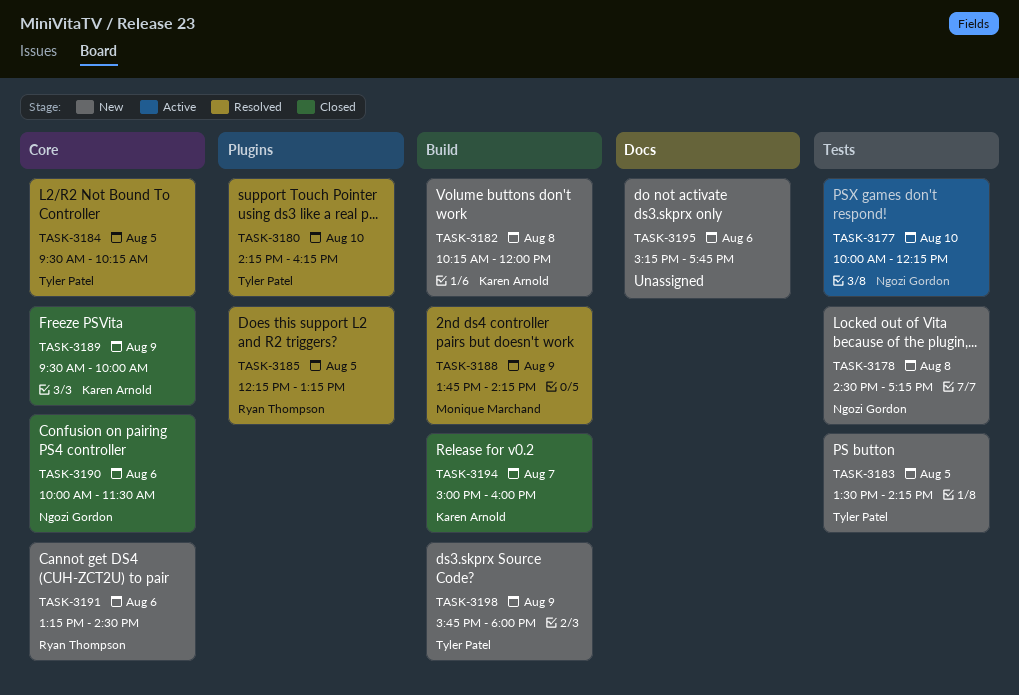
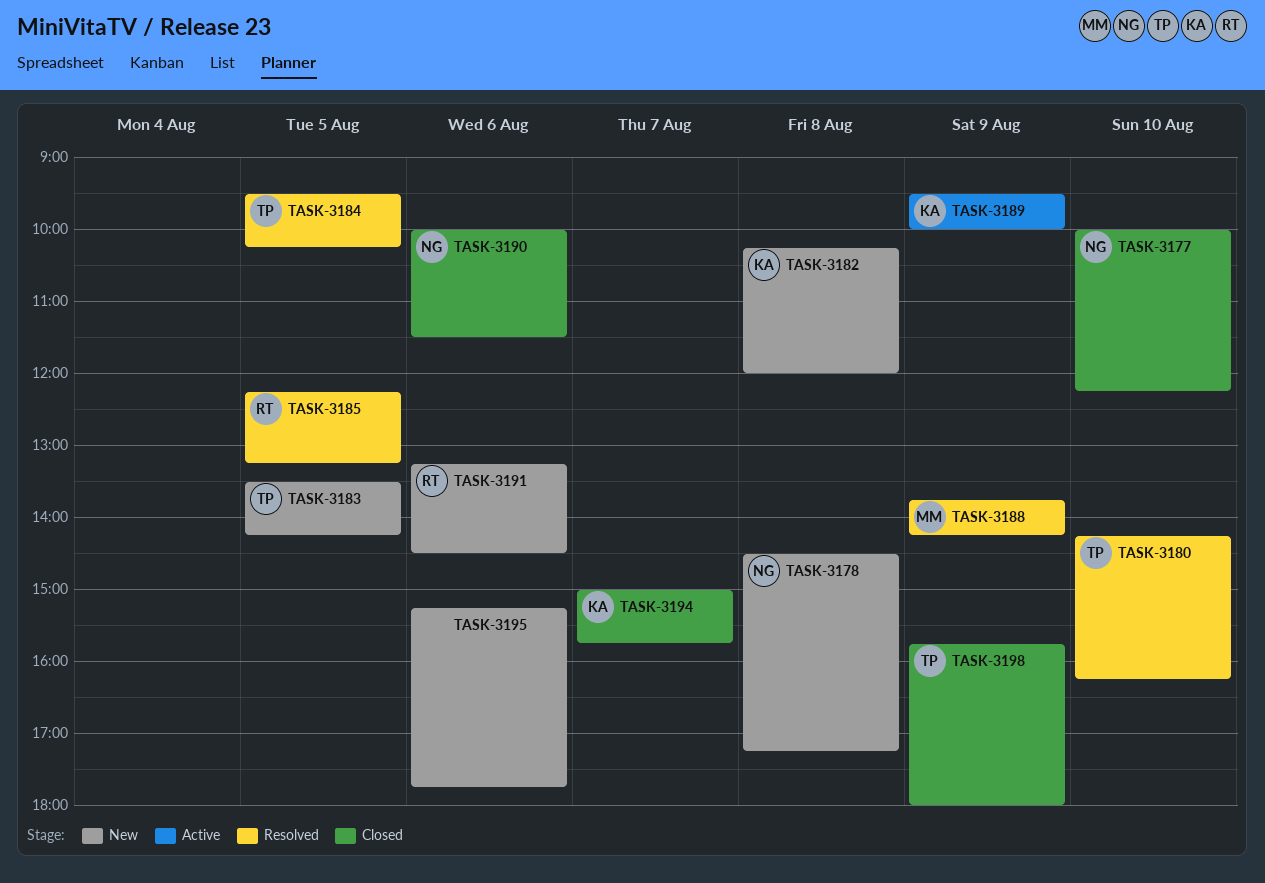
TASK-3177, status: Active -> Closed
TASK-3189, status: Closed -> Active
TASK-3194, ends: 16:00 -> 15:45
TASK-3198, status: New -> Closed

